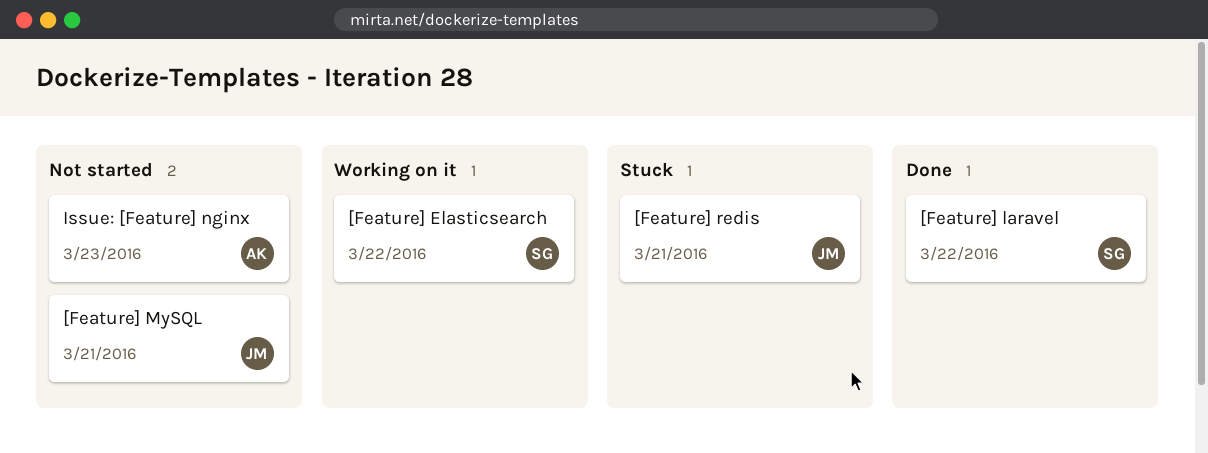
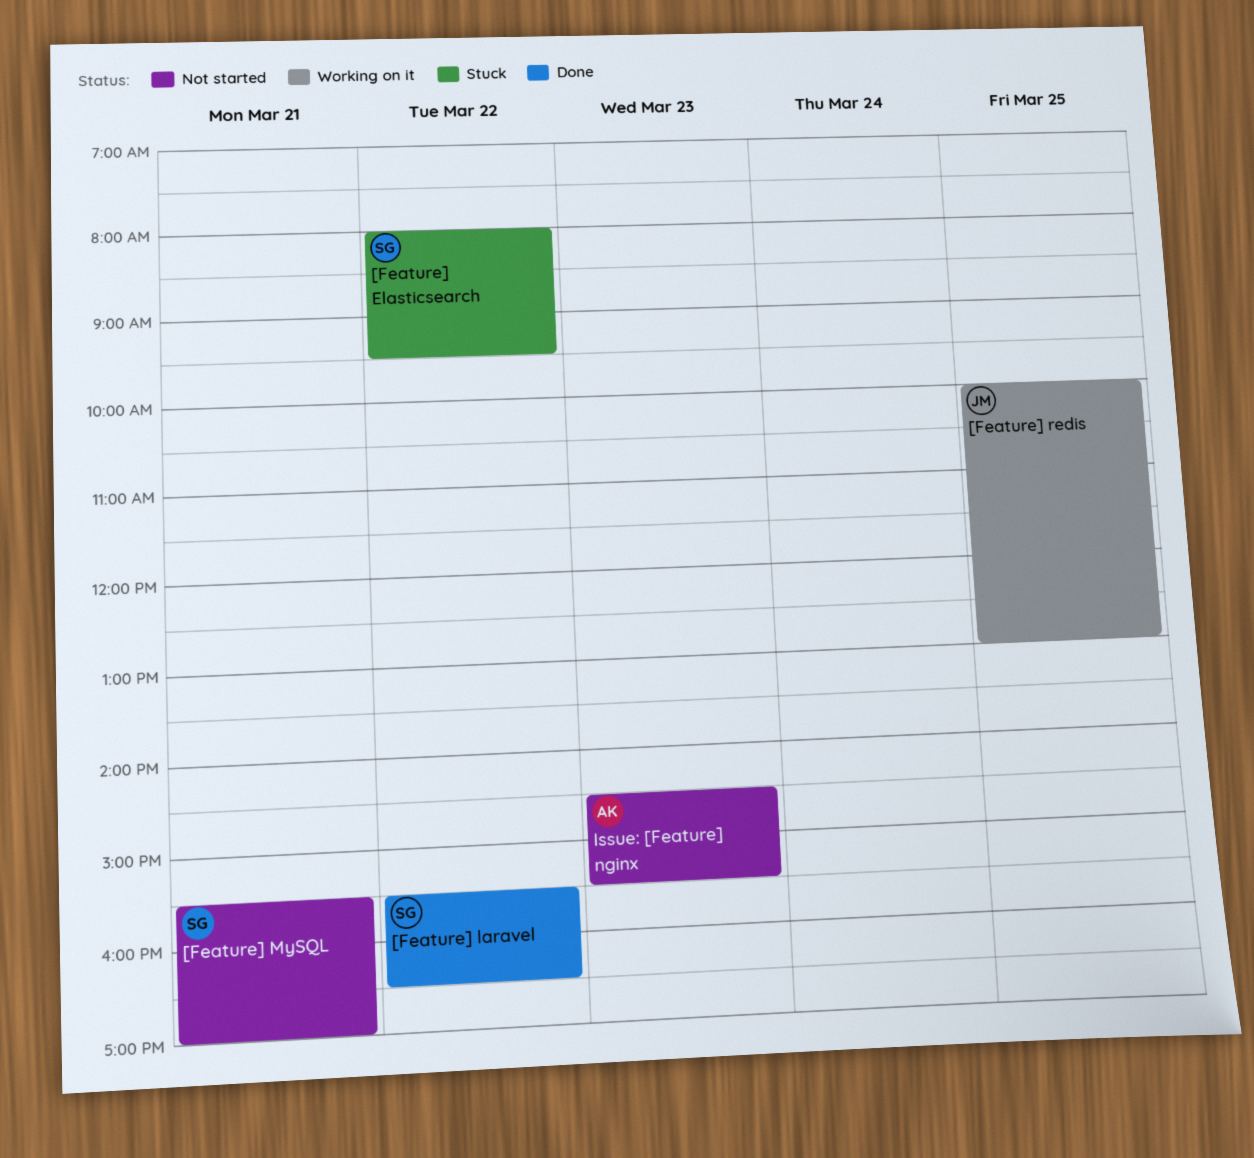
[Feature] Elasticsearch, status: Working on it -> Stuck
[Feature] MySQL, owner: JM -> SG
[Feature] redis, status: Stuck -> Working on it
[Feature] redis, day: Mar 21 -> Mar 25

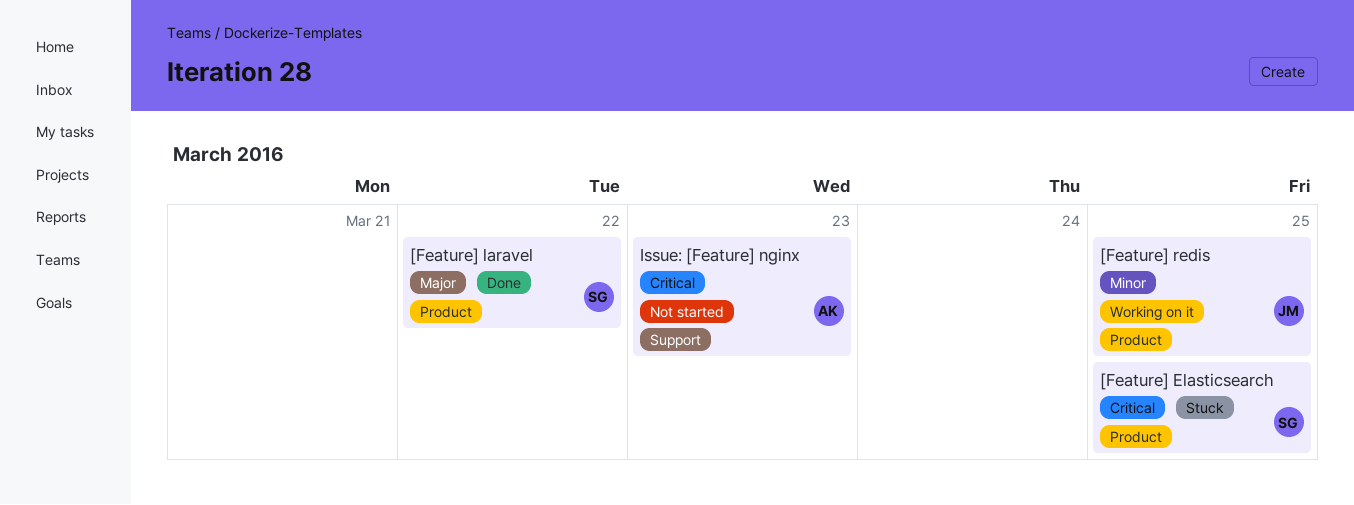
[Feature] Elasticsearch, day: Mar 22 -> Mar 25
[Feature] MySQL: present -> none

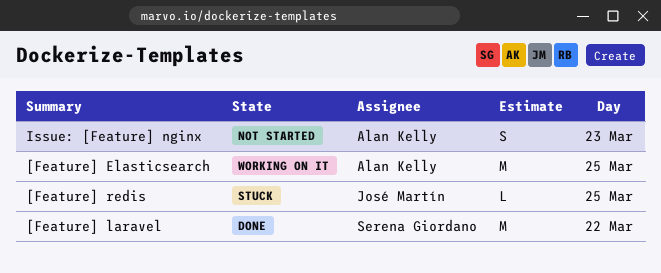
[Feature] Elasticsearch, status: Stuck -> Working on it
[Feature] Elasticsearch, owner: Serena Giordano -> Alan Kelly
[Feature] redis, status: Working on it -> Stuck

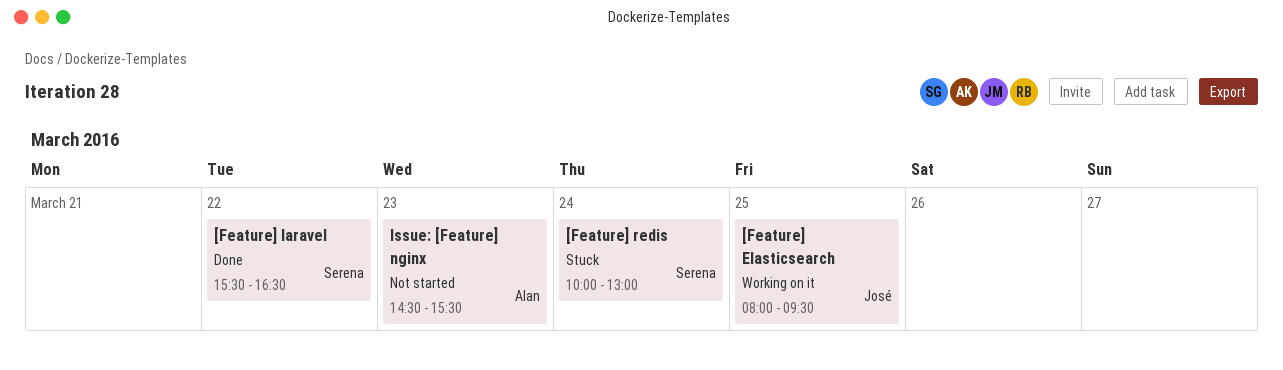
[Feature] Elasticsearch, owner: Alan Kelly -> José Martín
[Feature] redis, owner: José Martín -> Serena Giordano
[Feature] redis, day: Mar 25 -> Mar 24

